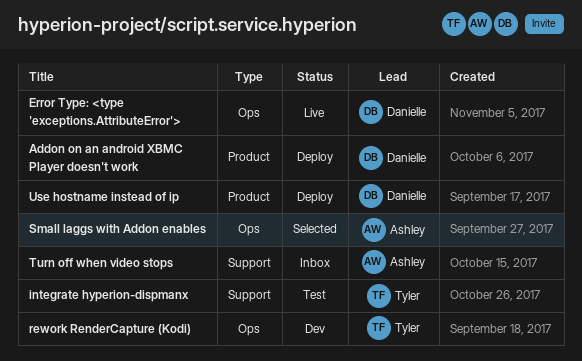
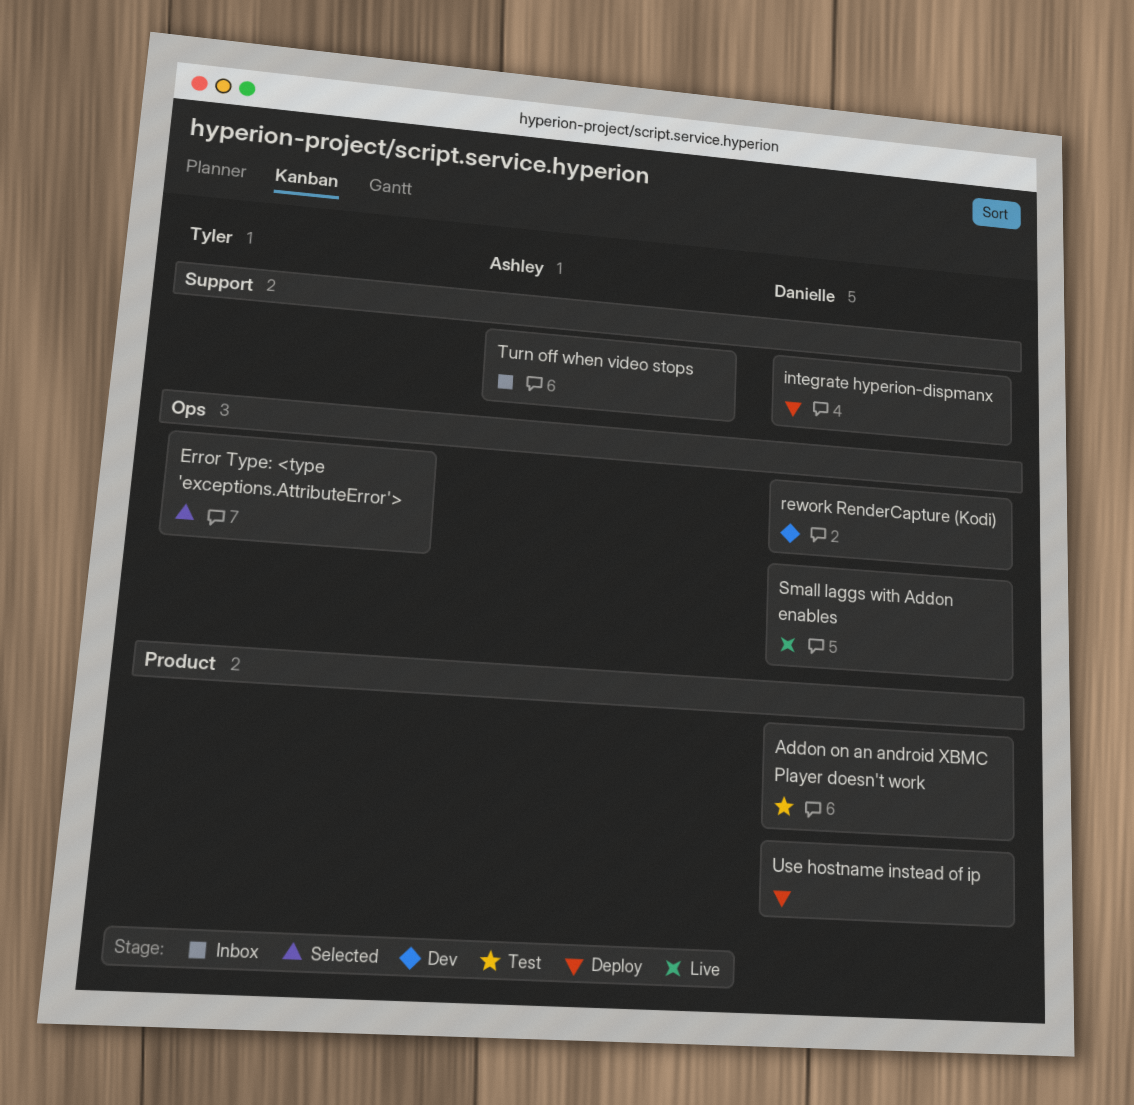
Addon on an android XBMC Player doesn't work, status: Deploy -> Test
Error Type: <type 'exceptions.AttributeError'>, status: Live -> Selected
Error Type: <type 'exceptions.AttributeError'>, owner: Danielle -> Tyler
integrate hyperion-dispmanx, status: Test -> Deploy
integrate hyperion-dispmanx, owner: Tyler -> Danielle
rework RenderCapture (Kodi), owner: Tyler -> Danielle
Small laggs with Addon enables, status: Selected -> Live
Small laggs with Addon enables, owner: Ashley -> Danielle

